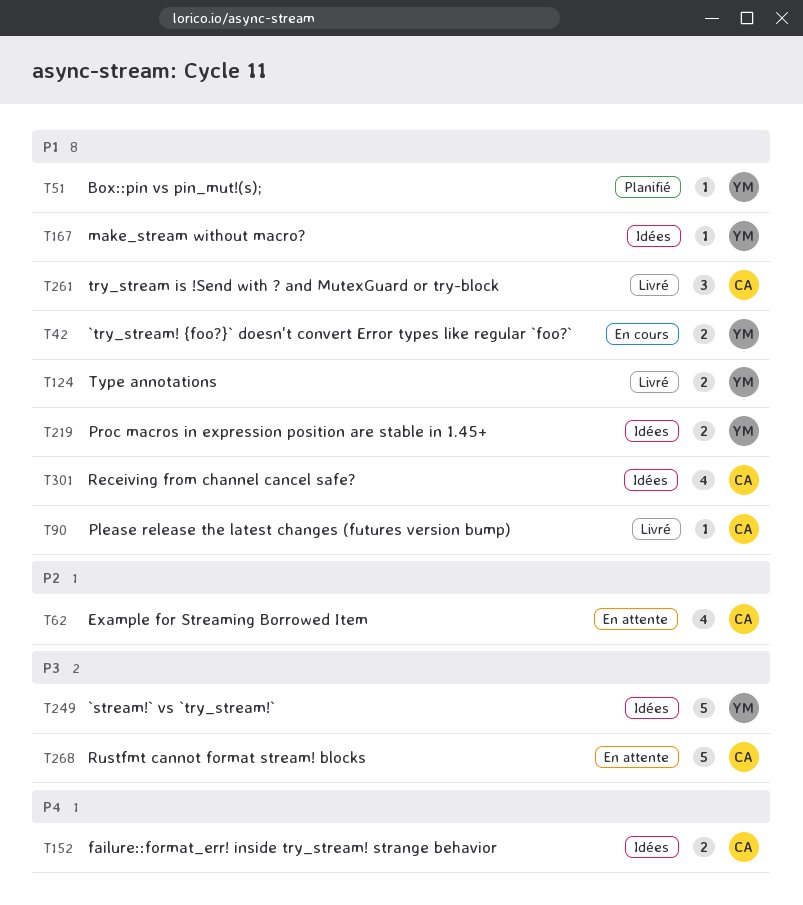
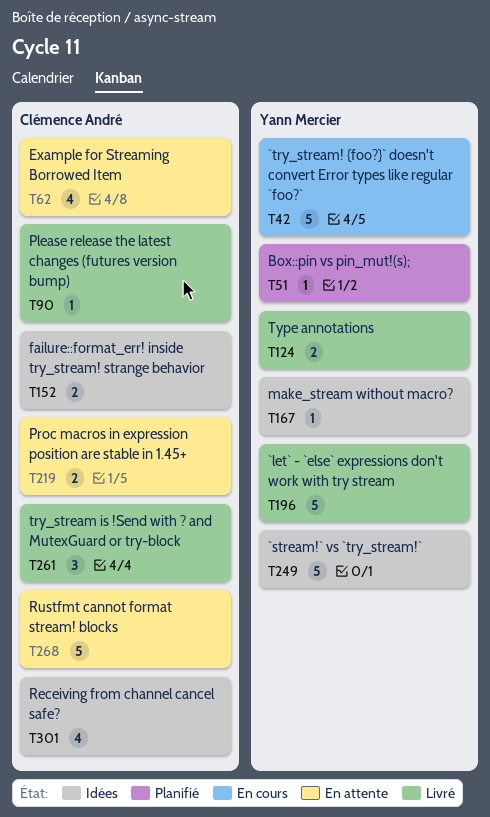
T42, estimate: 2 -> 5
T196: none -> present
T219, status: Idées -> En attente
T219, owner: Yann Mercier -> Clémence André

